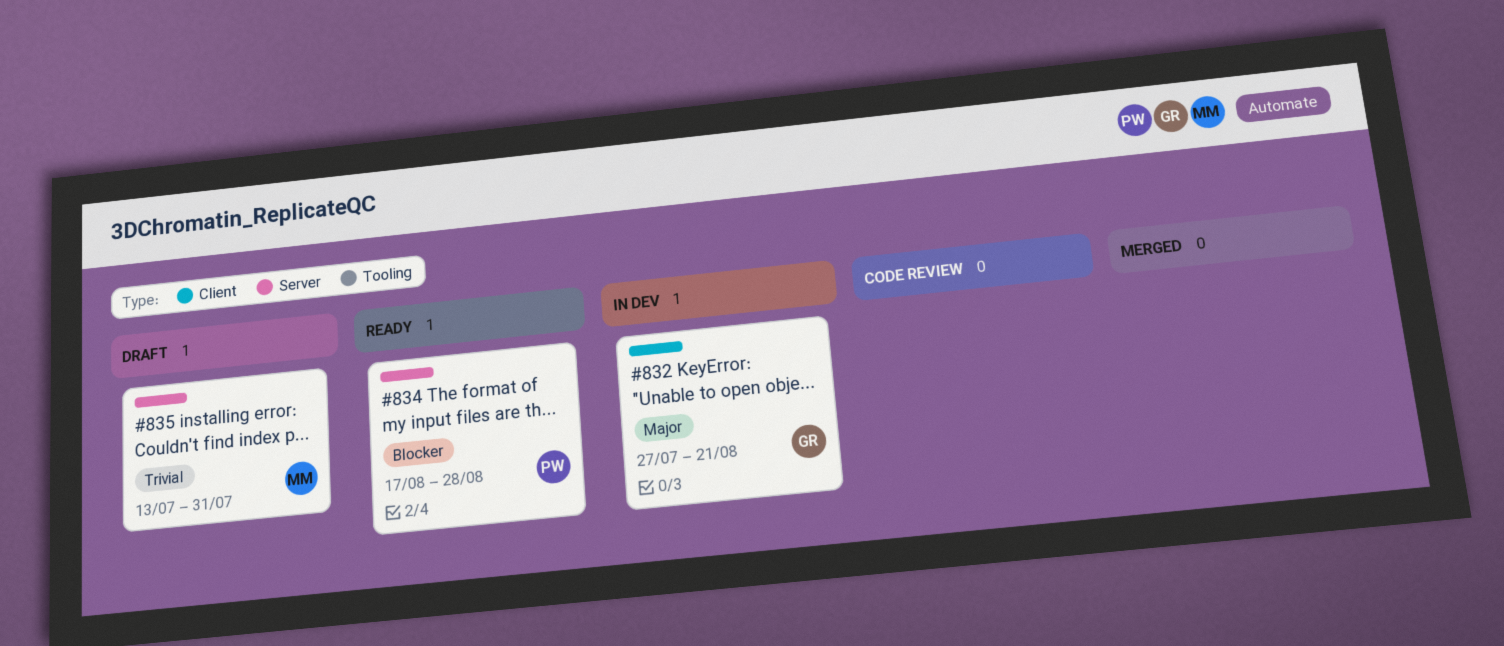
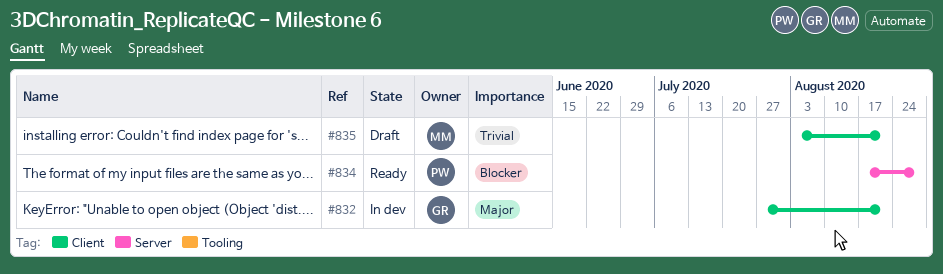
#835, label: Server -> Client
#835, start: Jul 13 -> Aug 3
#835, due: Jul 31 -> Aug 21

